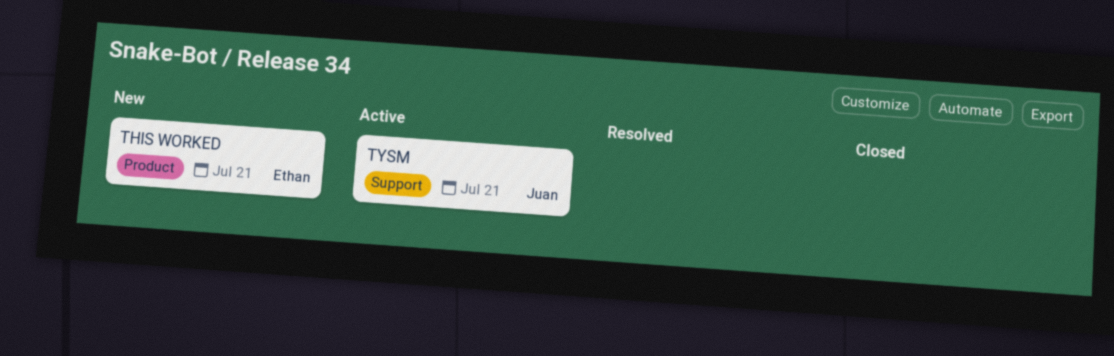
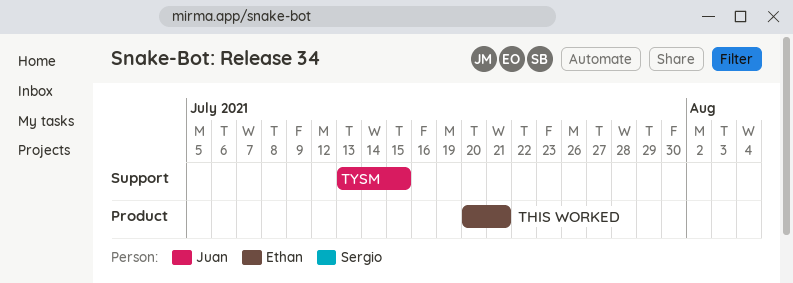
TYSM, due: Jul 21 -> Jul 15

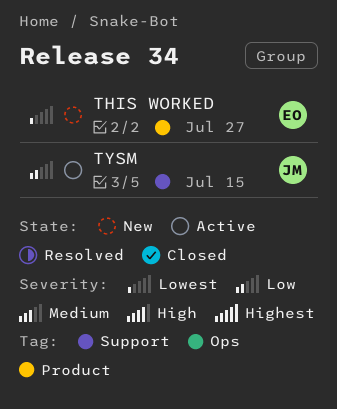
THIS WORKED, due: Jul 21 -> Jul 27

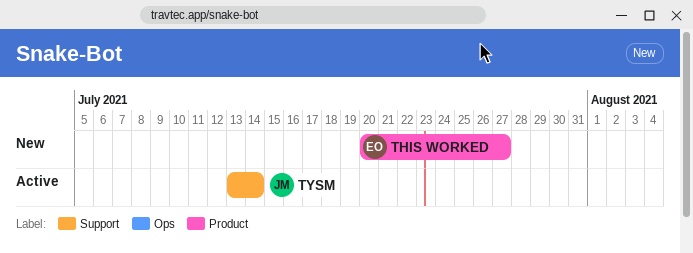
TYSM, due: Jul 15 -> Jul 14

